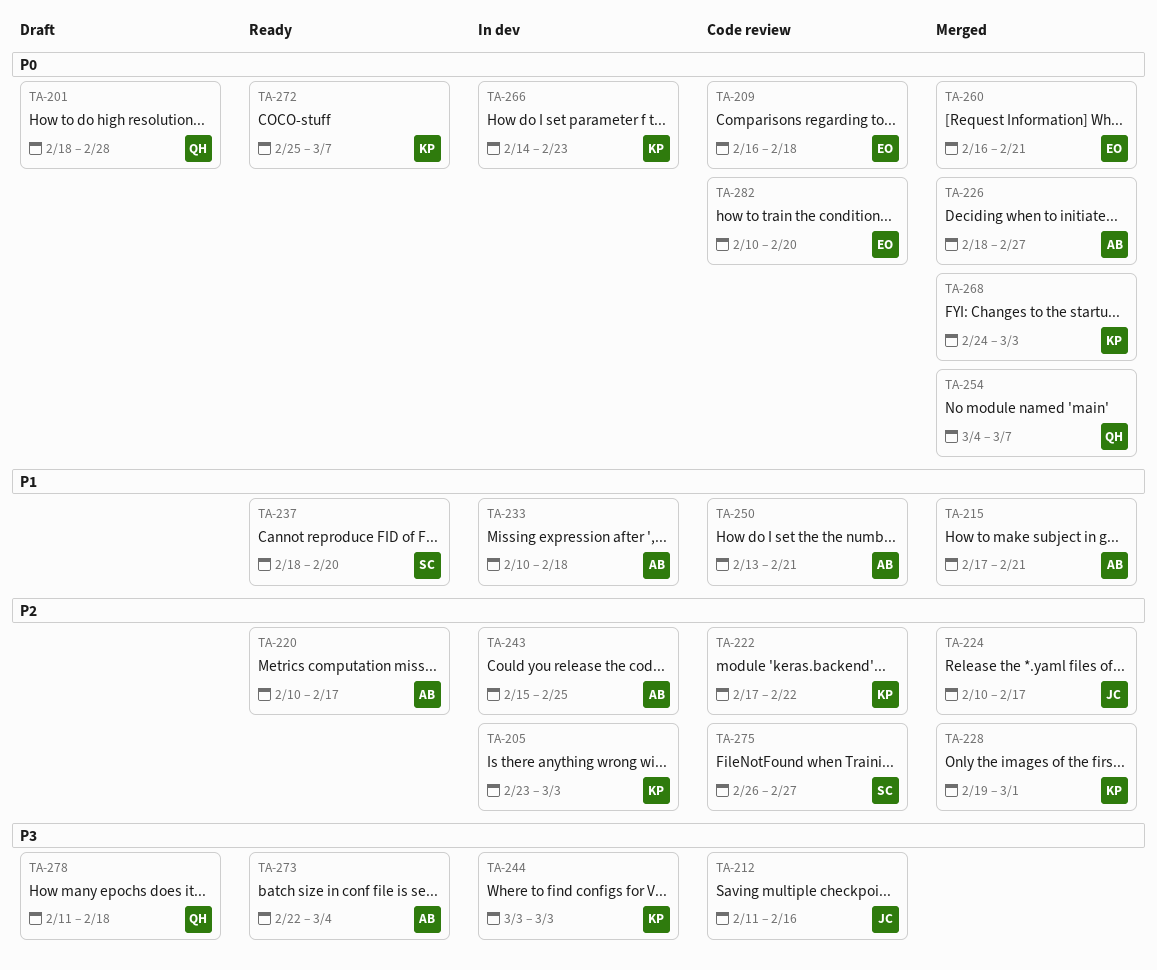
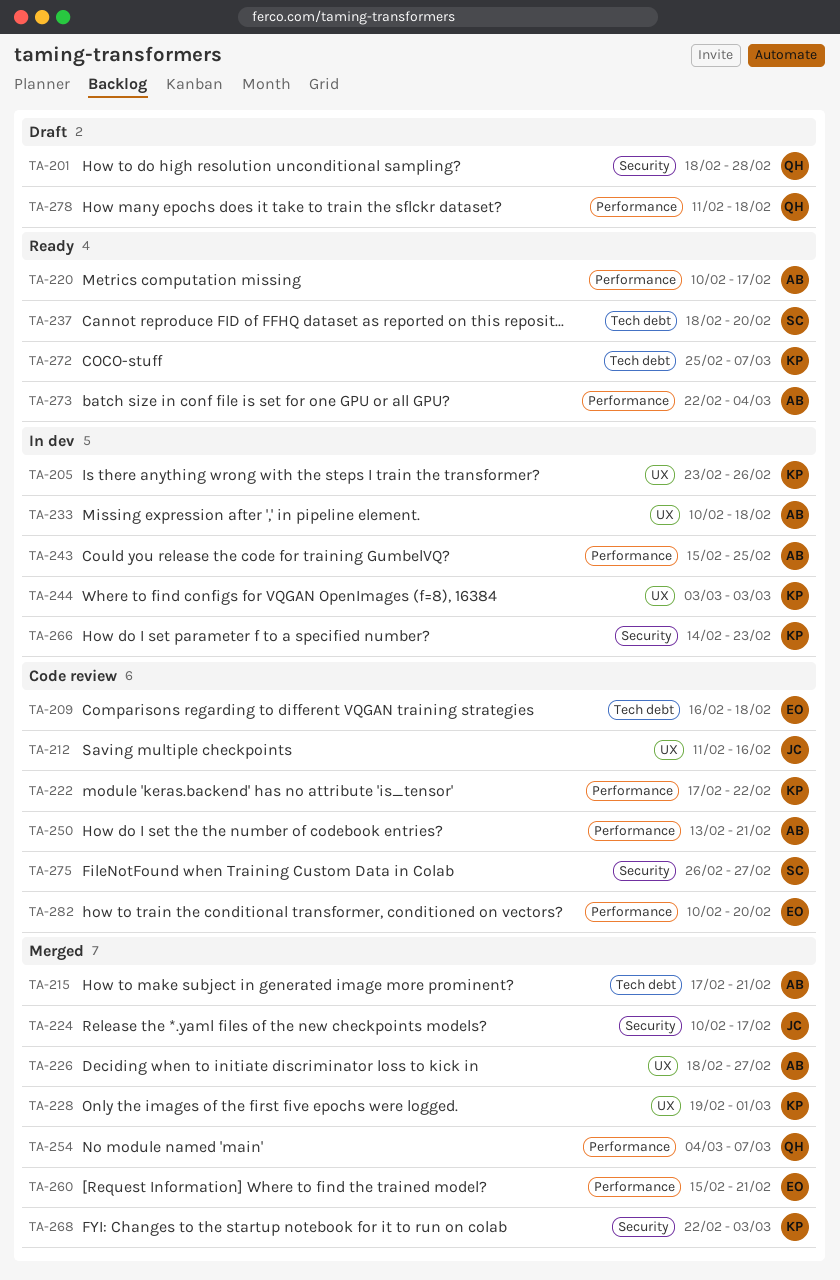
TA-205, due: Mar 3 -> Feb 26
TA-260, start: Feb 16 -> Feb 15
TA-268, start: Feb 24 -> Feb 22

